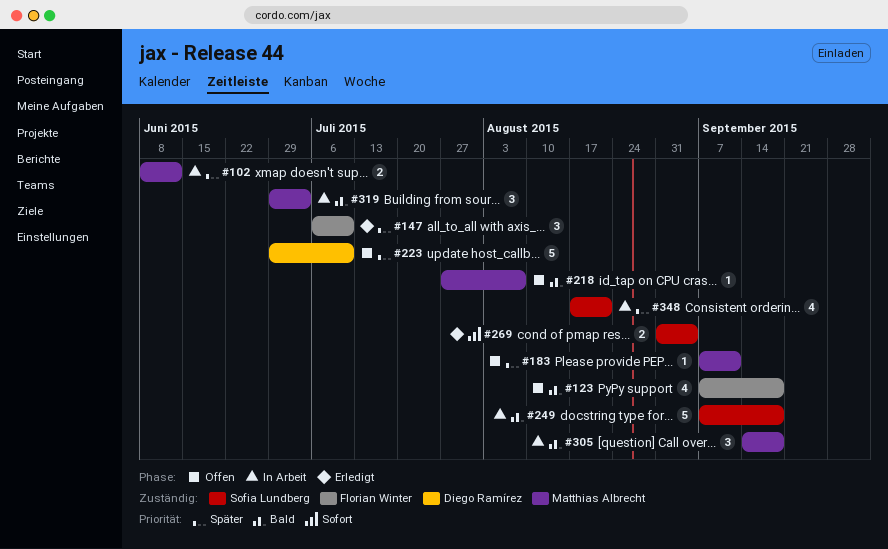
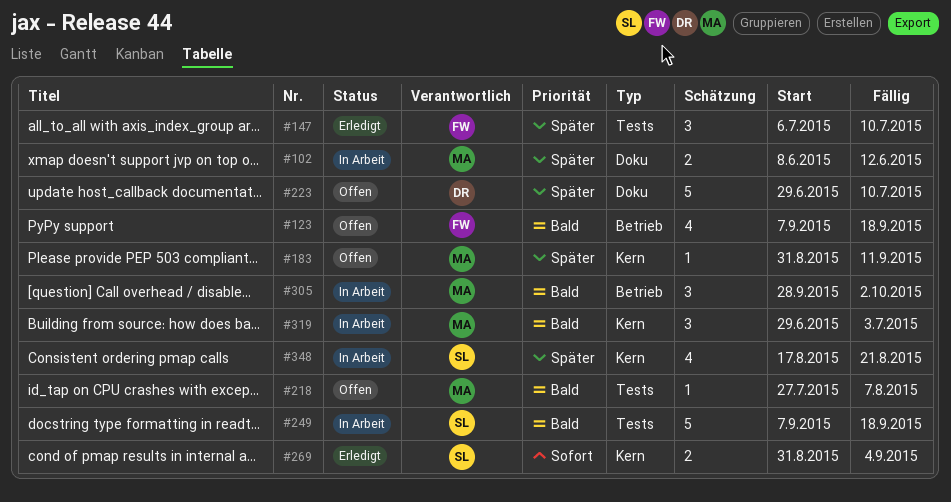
#183, start: Sep 7 -> Aug 31
#305, start: Sep 14 -> Sep 28
#305, due: Sep 18 -> Oct 2

